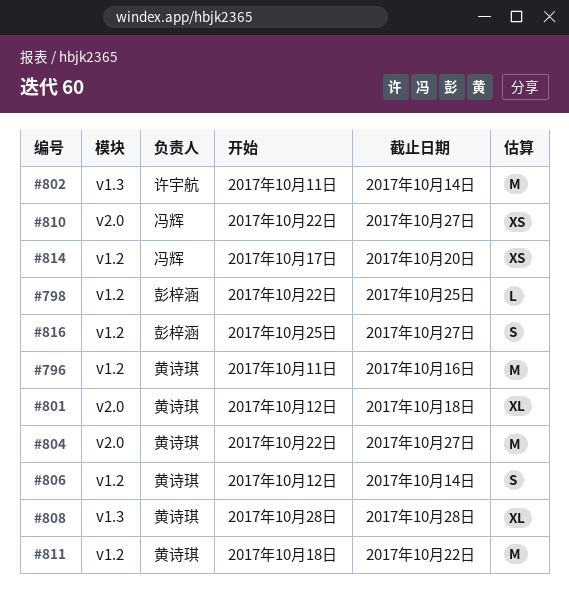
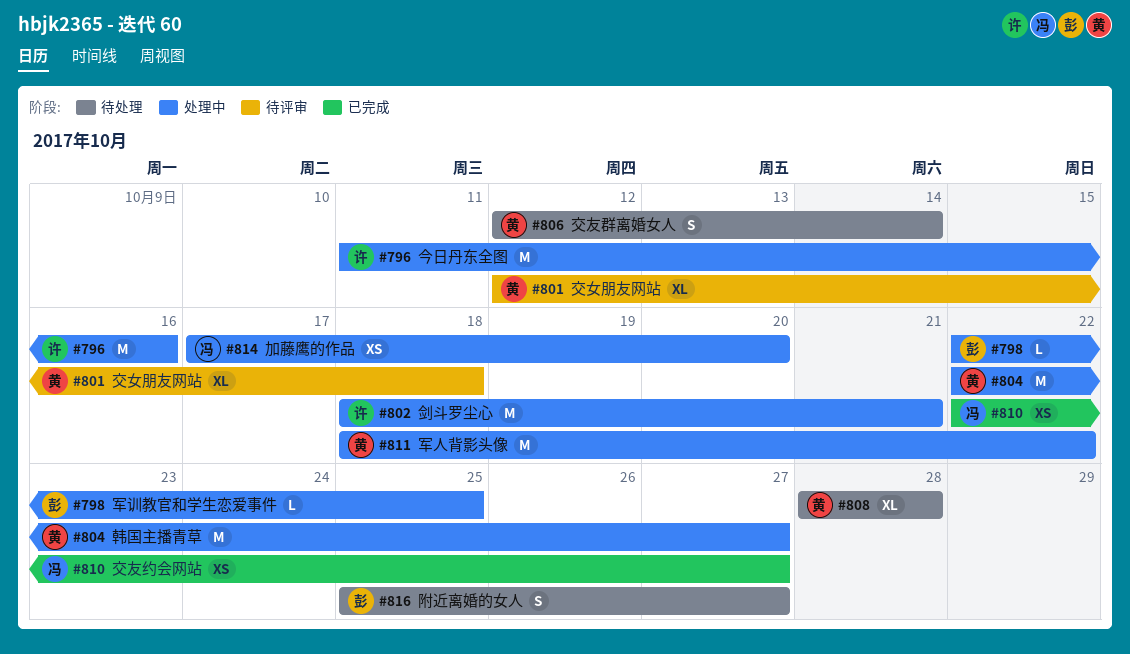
#796, owner: 黄诗琪 -> 许宇航
#802, start: Oct 11 -> Oct 18
#802, due: Oct 14 -> Oct 21

